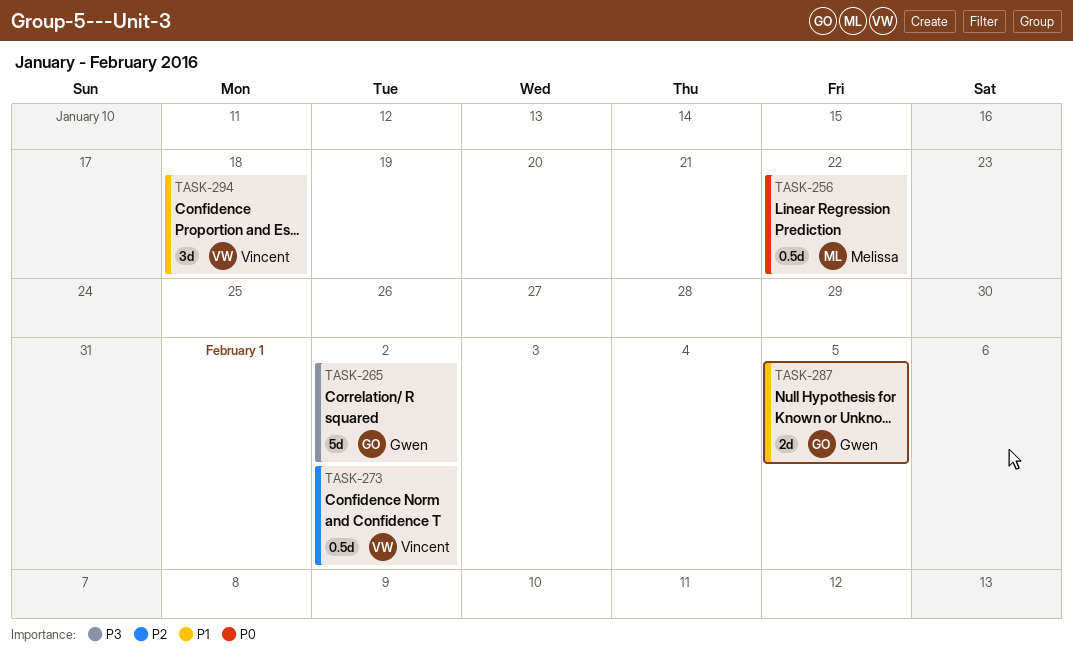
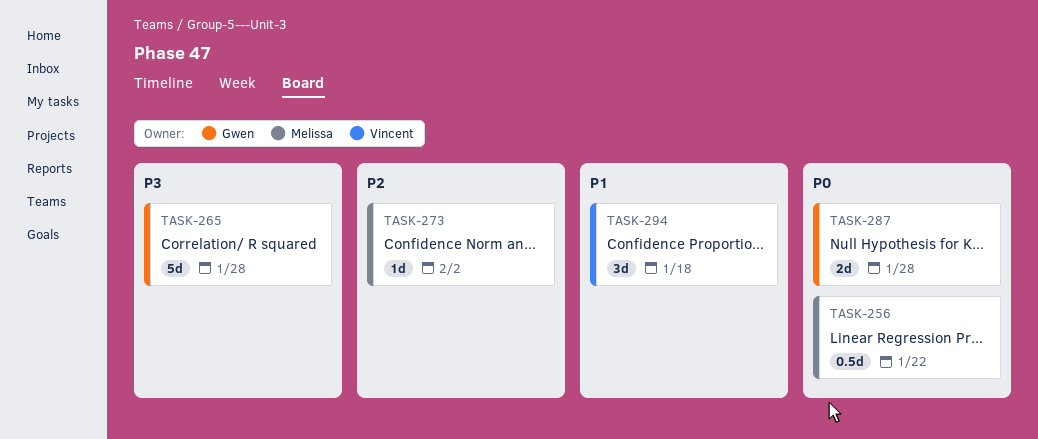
TASK-265, due: Feb 2 -> Jan 28
TASK-273, owner: Vincent -> Melissa
TASK-273, estimate: 0.5d -> 1d
TASK-287, priority: P1 -> P0
TASK-287, due: Feb 5 -> Jan 28

